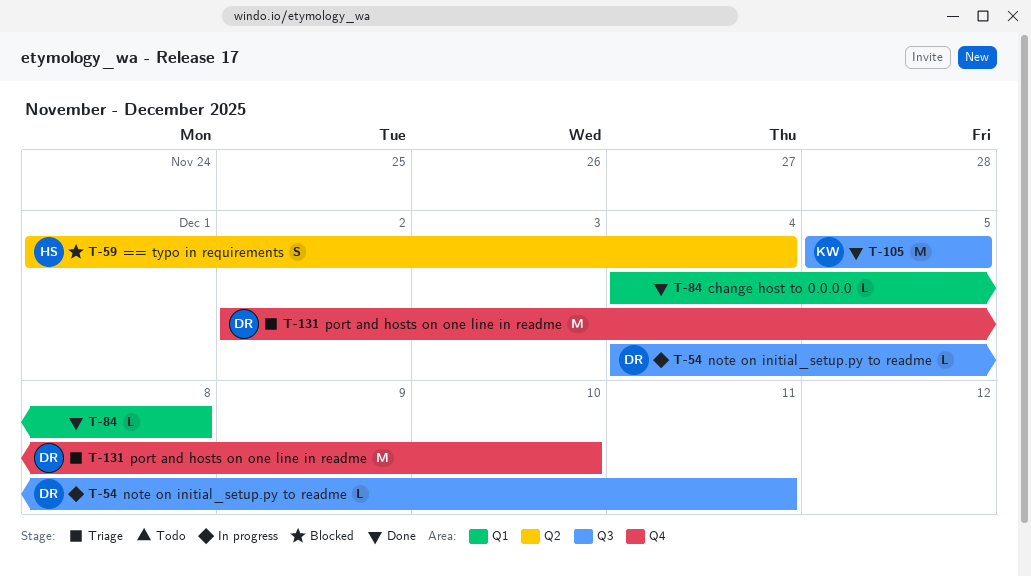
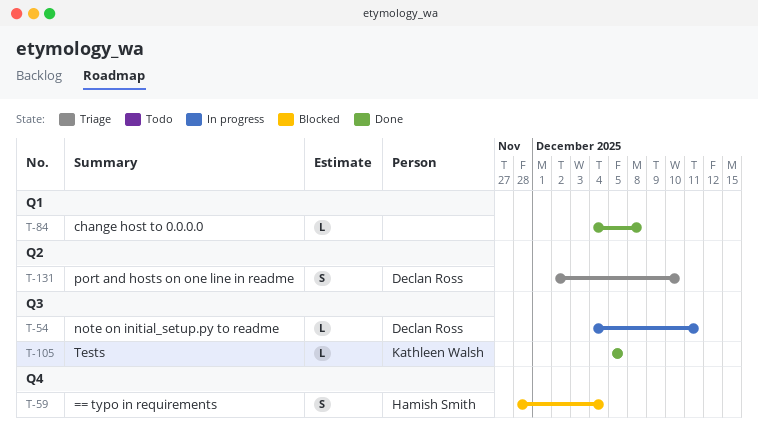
T-59, label: Q2 -> Q4
T-59, start: Dec 1 -> Nov 28
T-105, estimate: M -> L
T-131, label: Q4 -> Q2
T-131, estimate: M -> S

